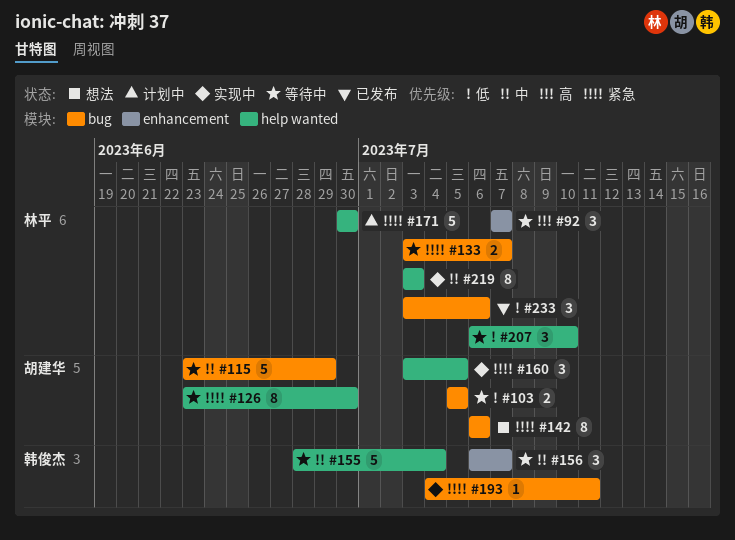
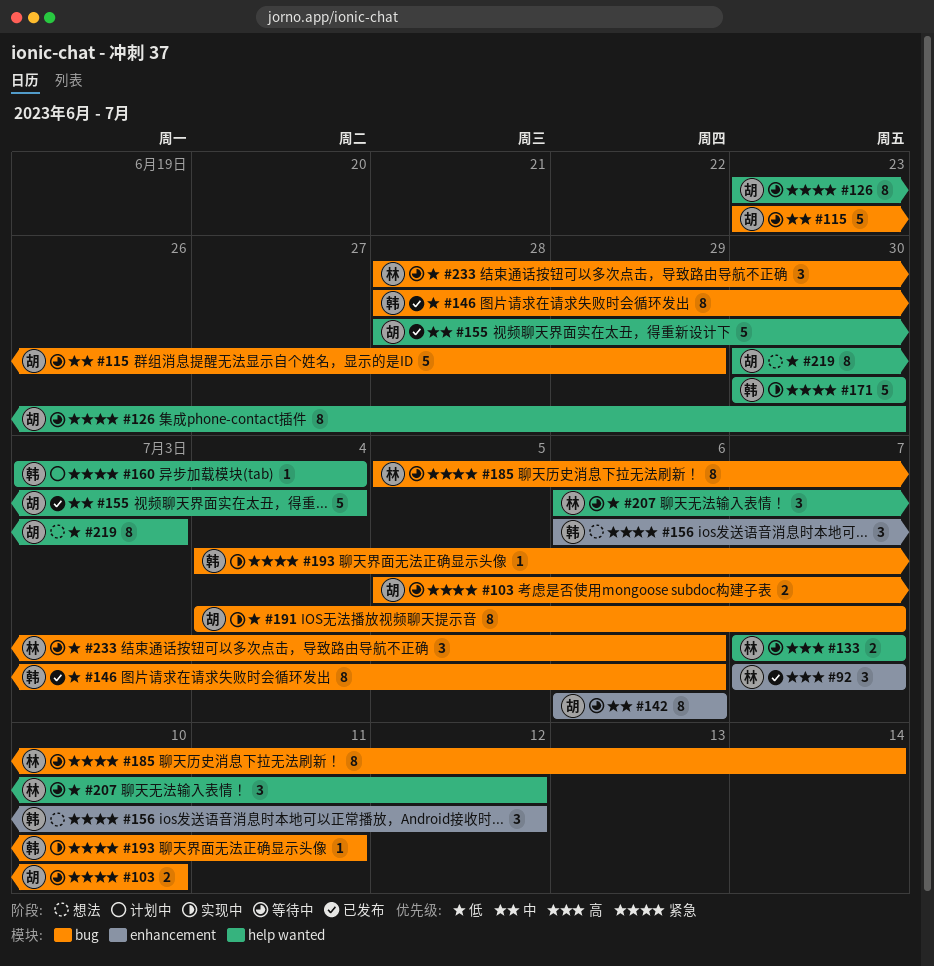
#92, status: 等待中 -> 已发布
#103, priority: 低 -> 紧急
#103, due: Jul 5 -> Jul 10
#133, priority: 紧急 -> 高
#133, label: bug -> help wanted
#133, start: Jul 3 -> Jul 7
#142, status: 想法 -> 等待中
#142, priority: 紧急 -> 中
#142, label: bug -> enhancement
#146: none -> present
#155, status: 等待中 -> 已发布
#155, owner: 韩俊杰 -> 胡建华
#156, status: 等待中 -> 想法
#156, priority: 中 -> 紧急
#156, due: Jul 7 -> Jul 12
#160, status: 实现中 -> 计划中
#160, owner: 胡建华 -> 韩俊杰
#160, estimate: 3 -> 1
#160, due: Jul 5 -> Jul 4
#171, status: 计划中 -> 实现中
#171, owner: 林平 -> 韩俊杰
#185: none -> present
#191: none -> present
#207, due: Jul 10 -> Jul 12
#219, status: 实现中 -> 想法
#219, owner: 林平 -> 胡建华
#219, priority: 中 -> 低
#219, start: Jul 3 -> Jun 30
#233, status: 已发布 -> 等待中
#233, start: Jul 3 -> Jun 28

